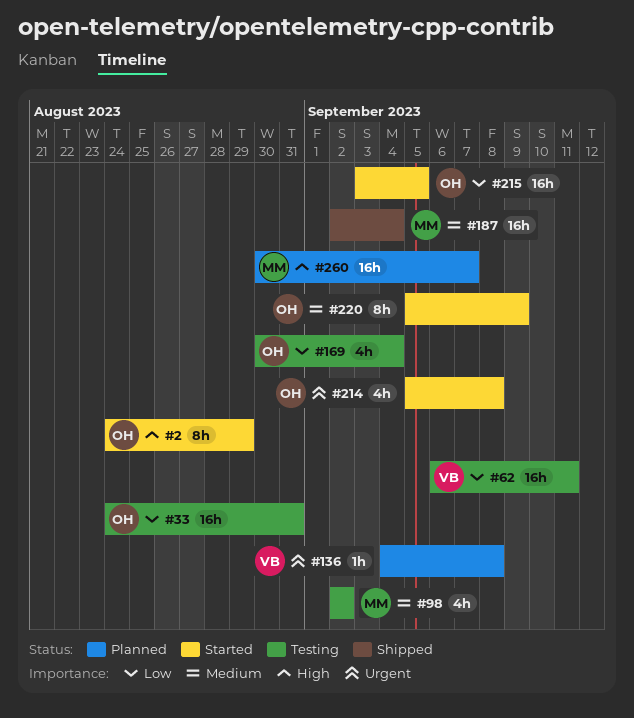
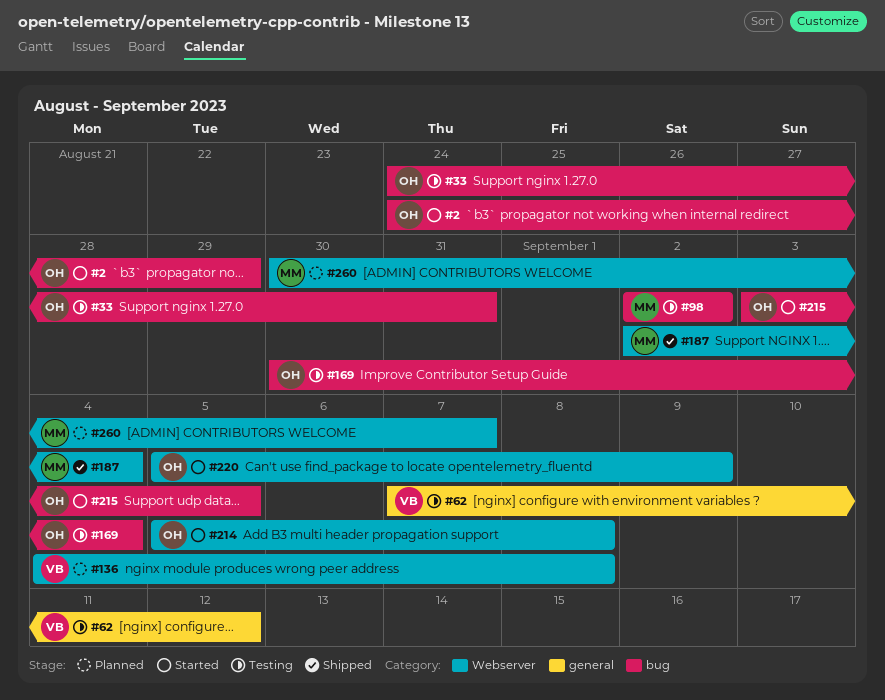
#62, start: Sep 6 -> Sep 7
#62, due: Sep 11 -> Sep 12

